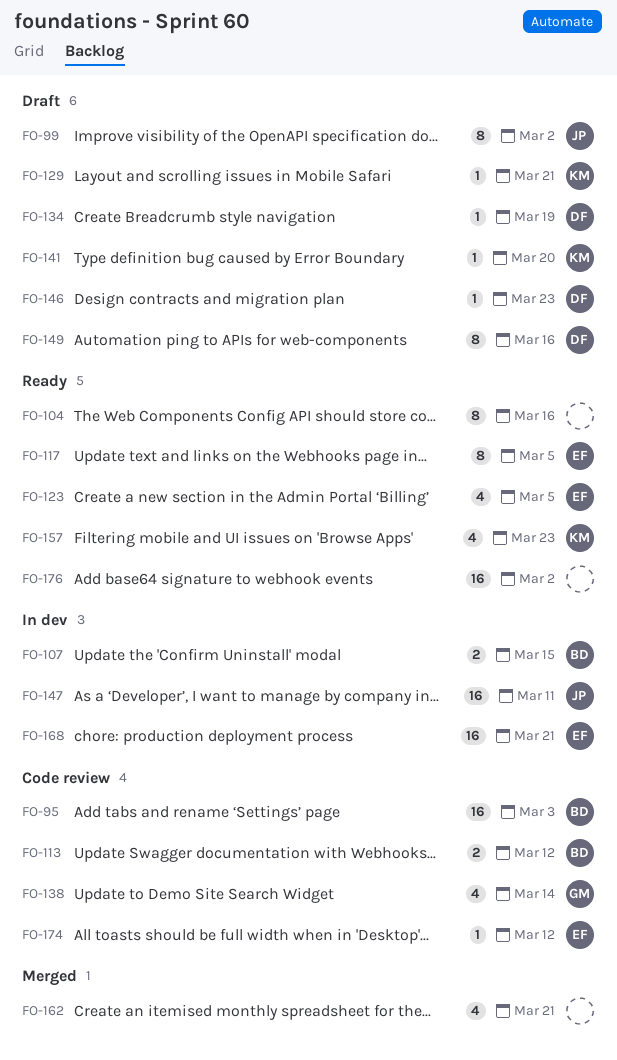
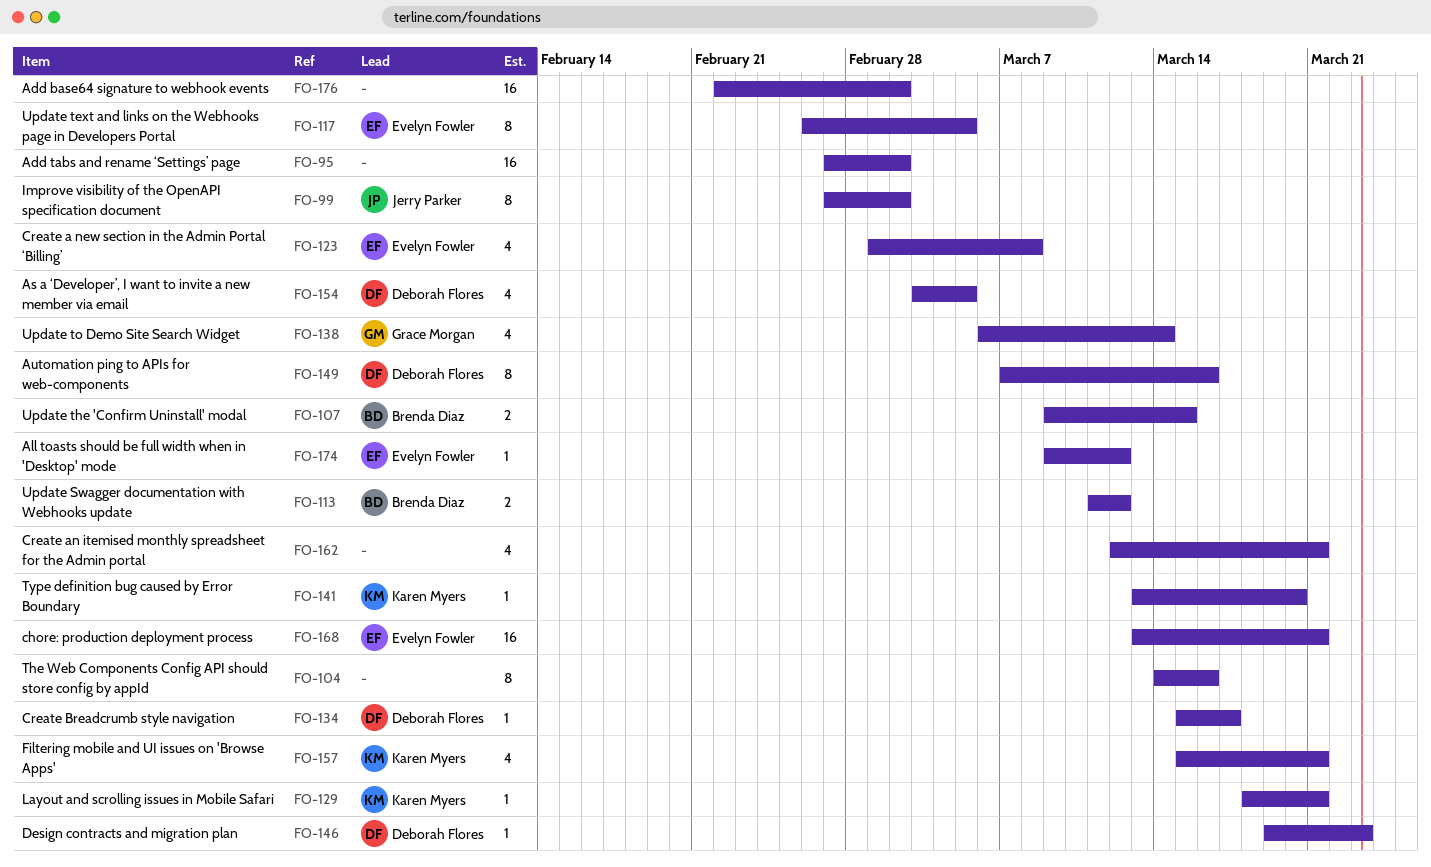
FO-95, owner: Brenda Diaz -> none
FO-95, due: Mar 3 -> Mar 2
FO-123, due: Mar 5 -> Mar 8
FO-134, due: Mar 19 -> Mar 17
FO-147: present -> none
FO-154: none -> present
FO-157, due: Mar 23 -> Mar 21

